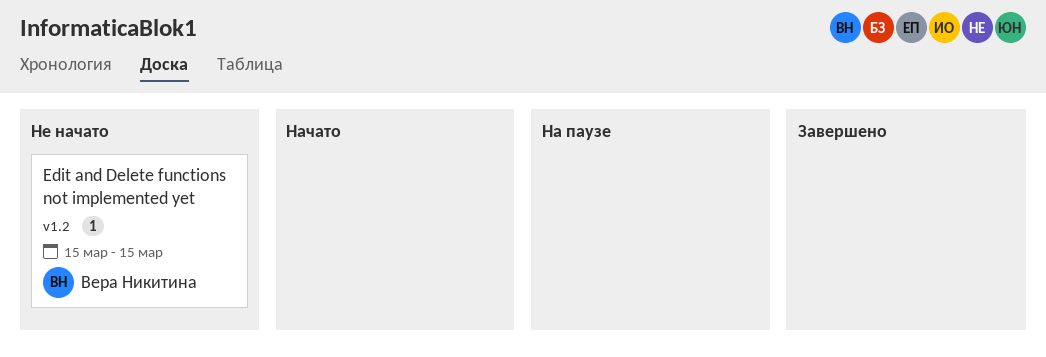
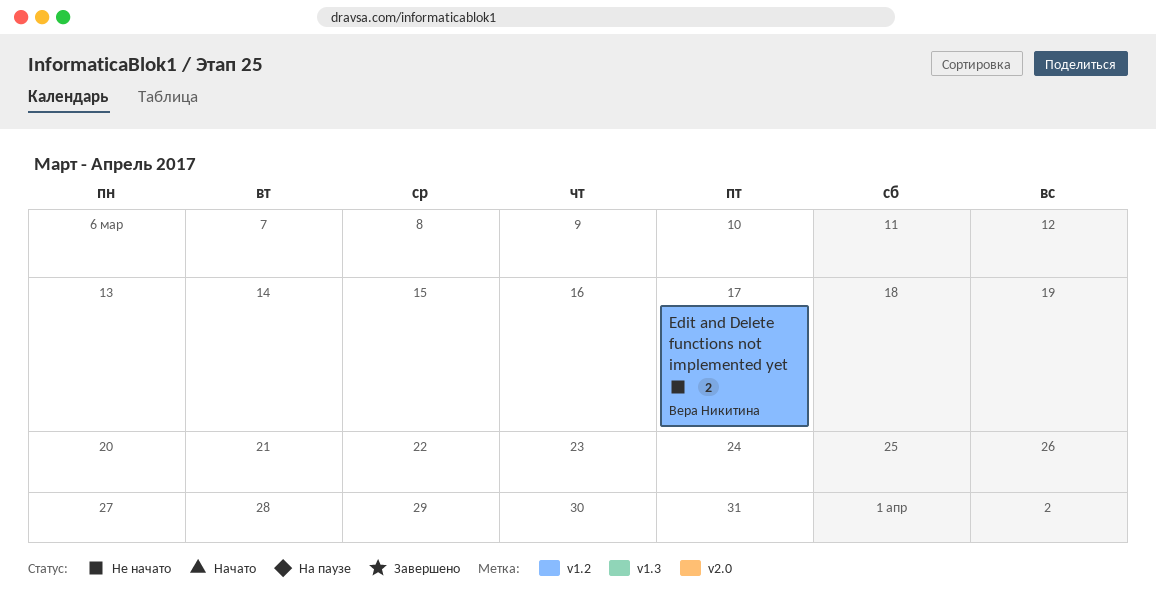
Edit and Delete functions not implemented yet, estimate: 1 -> 2
Edit and Delete functions not implemented yet, due: Mar 15 -> Mar 17

